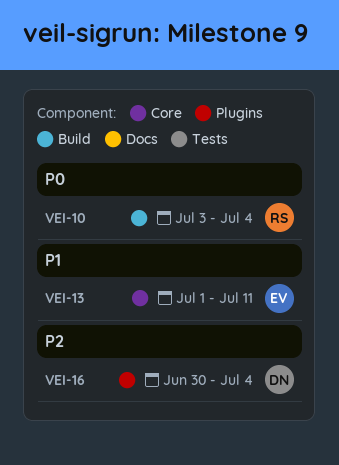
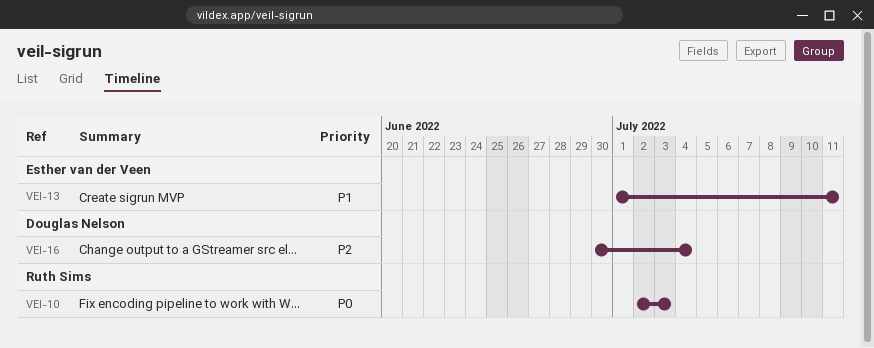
VEI-10, start: Jul 3 -> Jul 2
VEI-10, due: Jul 4 -> Jul 3

